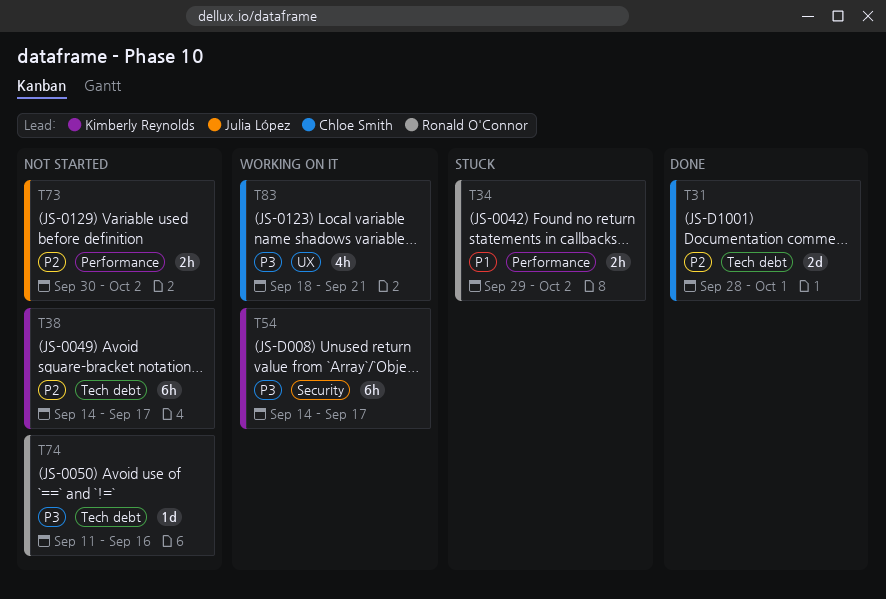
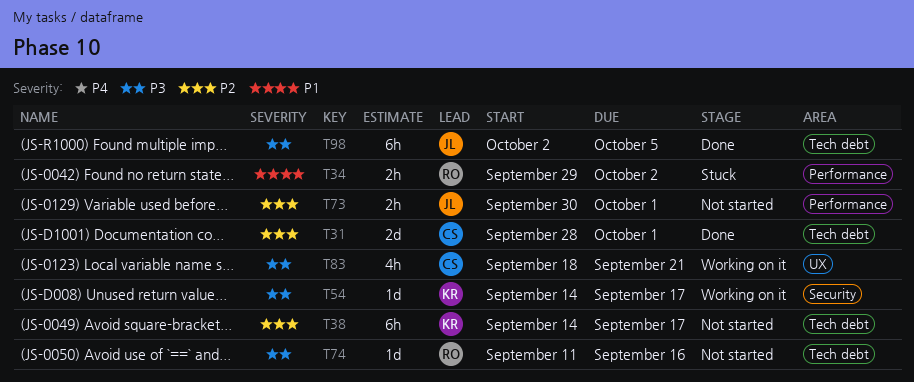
T54, estimate: 6h -> 1d
T73, due: Oct 2 -> Oct 1
T98: none -> present

